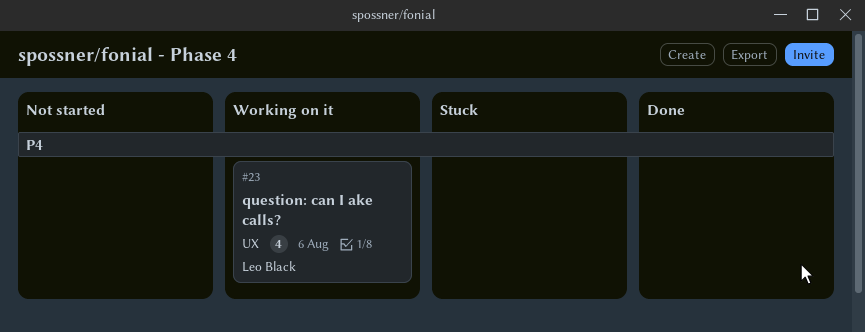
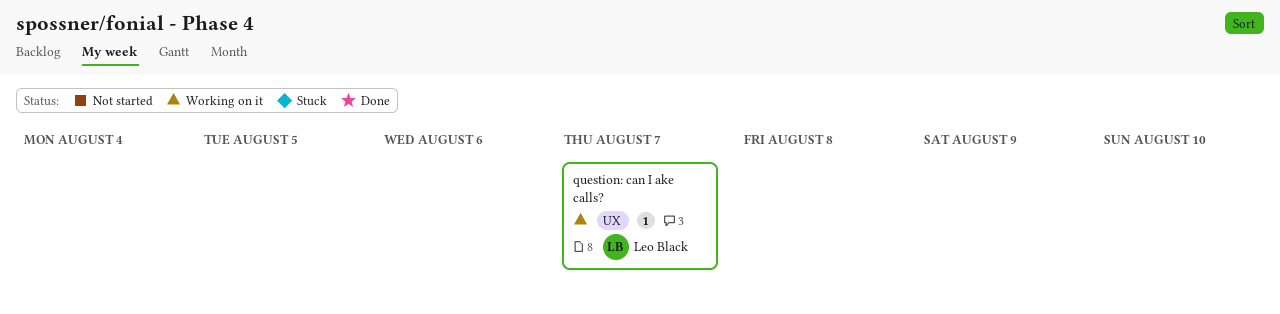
question: can I ake calls?, estimate: 4 -> 1
question: can I ake calls?, due: Aug 6 -> Aug 7

